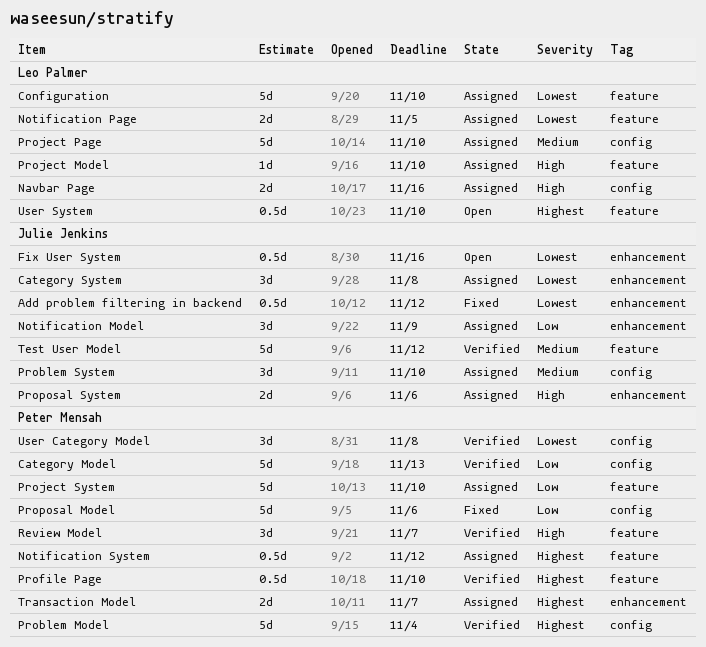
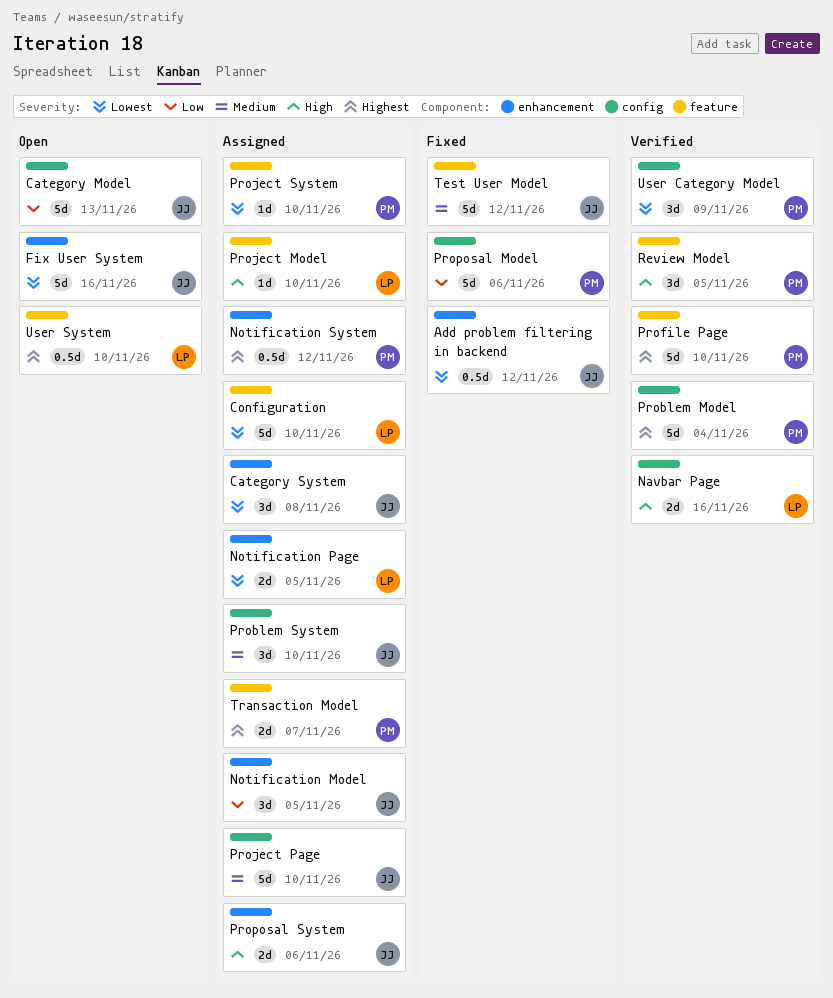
Category Model, status: Verified -> Open
Category Model, owner: Peter Mensah -> Julie Jenkins
Fix User System, estimate: 0.5d -> 5d
Navbar Page, status: Assigned -> Verified
Notification Model, due: Nov 9 -> Nov 5
Notification Page, label: feature -> enhancement
Notification System, label: feature -> enhancement
Profile Page, estimate: 0.5d -> 5d
Project Page, owner: Leo Palmer -> Julie Jenkins
Project System, priority: Low -> Lowest
Project System, estimate: 5d -> 1d
Review Model, due: Nov 7 -> Nov 5
Test User Model, status: Verified -> Fixed
Transaction Model, label: enhancement -> feature
User Category Model, due: Nov 8 -> Nov 9

